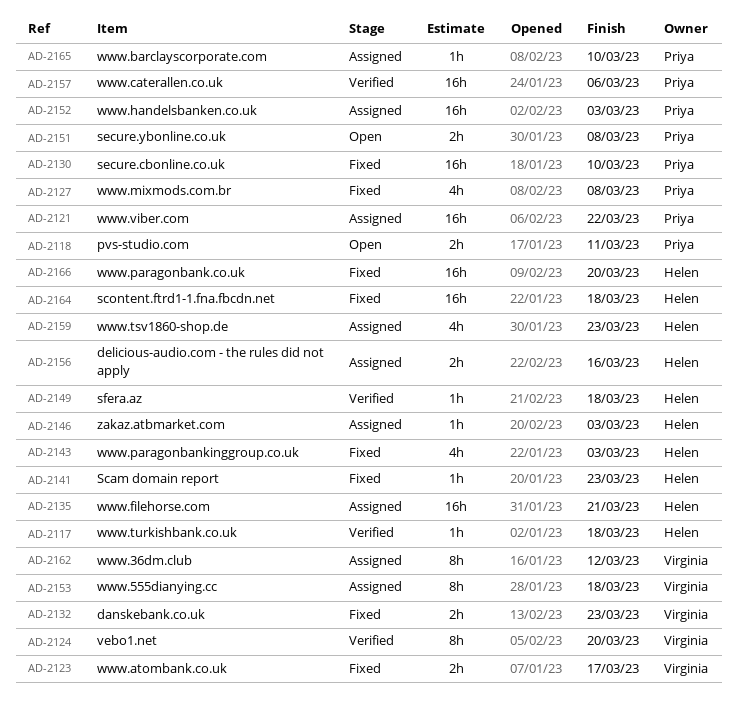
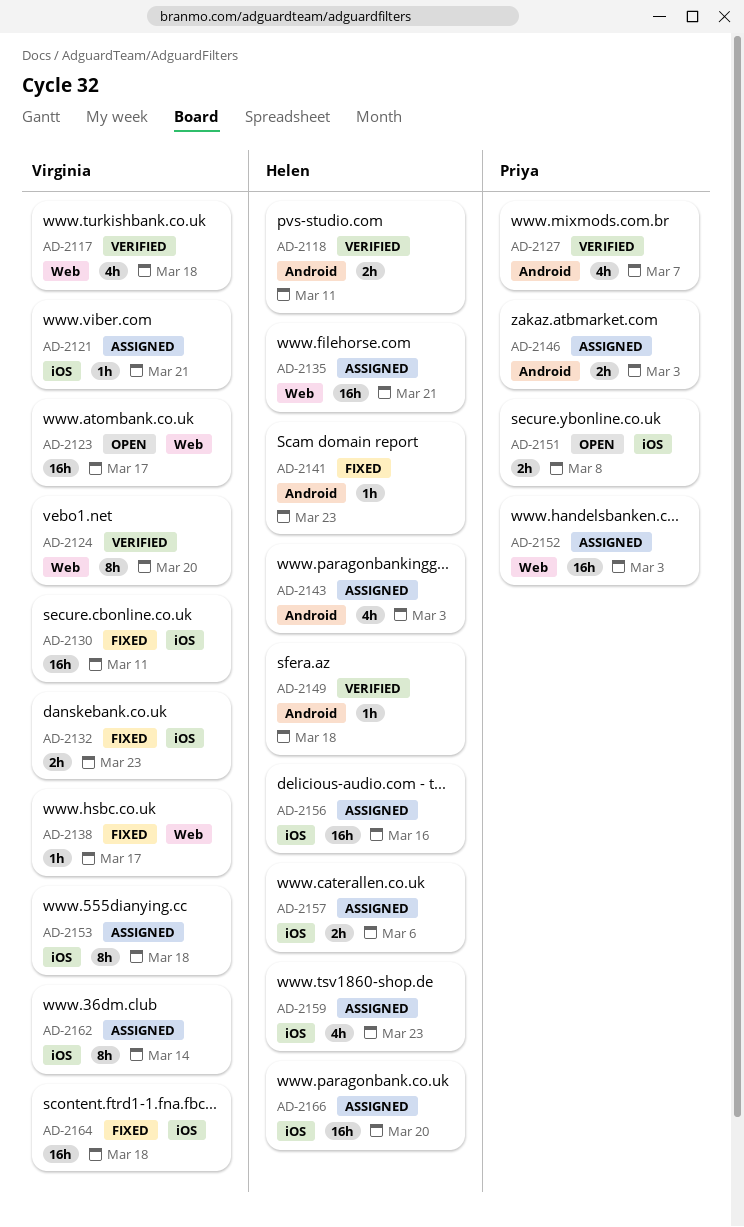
AD-2117, owner: Helen -> Virginia
AD-2117, estimate: 1h -> 4h
AD-2118, status: Open -> Verified
AD-2118, owner: Priya -> Helen
AD-2121, owner: Priya -> Virginia
AD-2121, estimate: 16h -> 1h
AD-2121, due: Mar 22 -> Mar 21
AD-2123, status: Fixed -> Open
AD-2123, estimate: 2h -> 16h
AD-2127, status: Fixed -> Verified
AD-2127, due: Mar 8 -> Mar 7
AD-2130, owner: Priya -> Virginia
AD-2130, due: Mar 10 -> Mar 11
AD-2138: none -> present
AD-2143, status: Fixed -> Assigned
AD-2146, owner: Helen -> Priya
AD-2146, estimate: 1h -> 2h
AD-2156, estimate: 2h -> 16h
AD-2157, status: Verified -> Assigned
AD-2157, owner: Priya -> Helen
AD-2157, estimate: 16h -> 2h
AD-2162, due: Mar 12 -> Mar 14
AD-2164, owner: Helen -> Virginia
AD-2165: present -> none
AD-2166, status: Fixed -> Assigned

